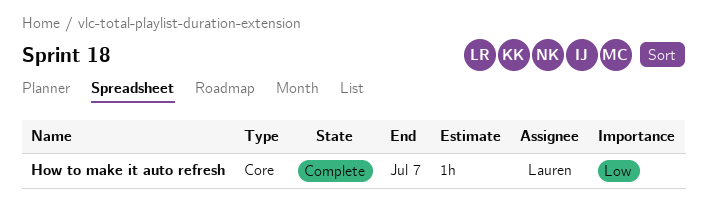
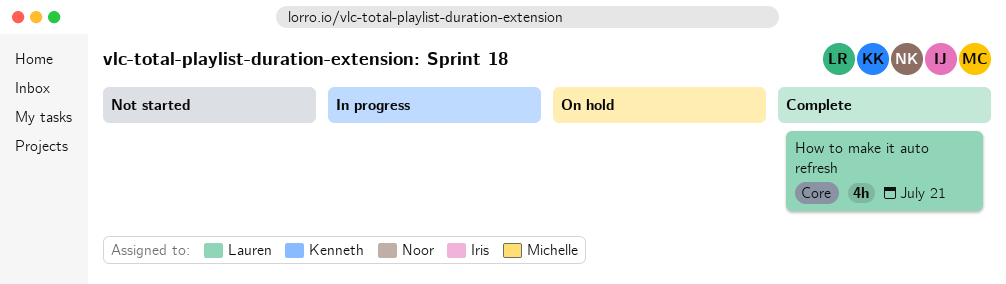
How to make it auto refresh, estimate: 1h -> 4h
How to make it auto refresh, due: Jul 7 -> Jul 21

